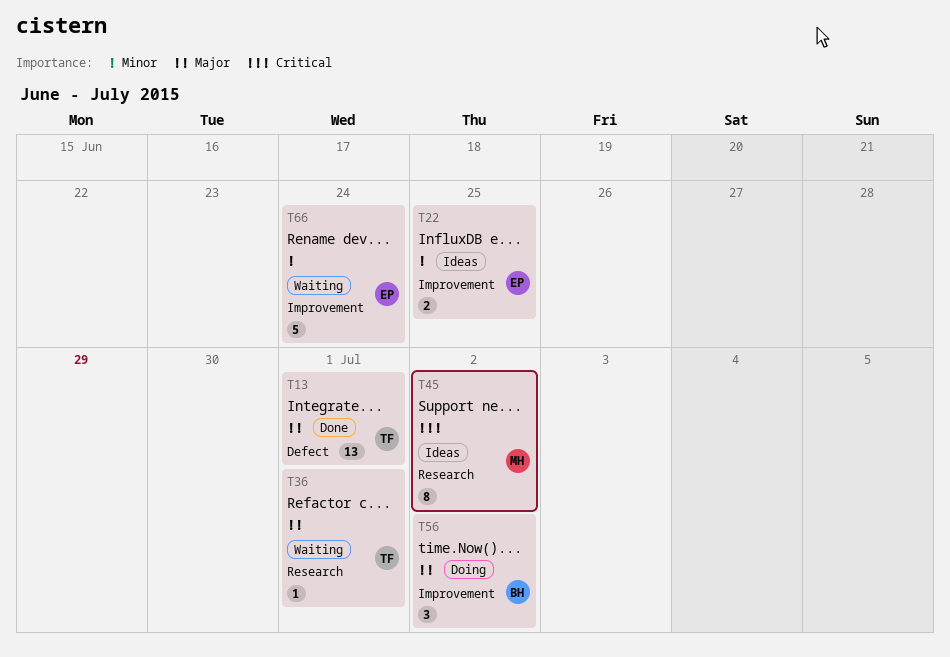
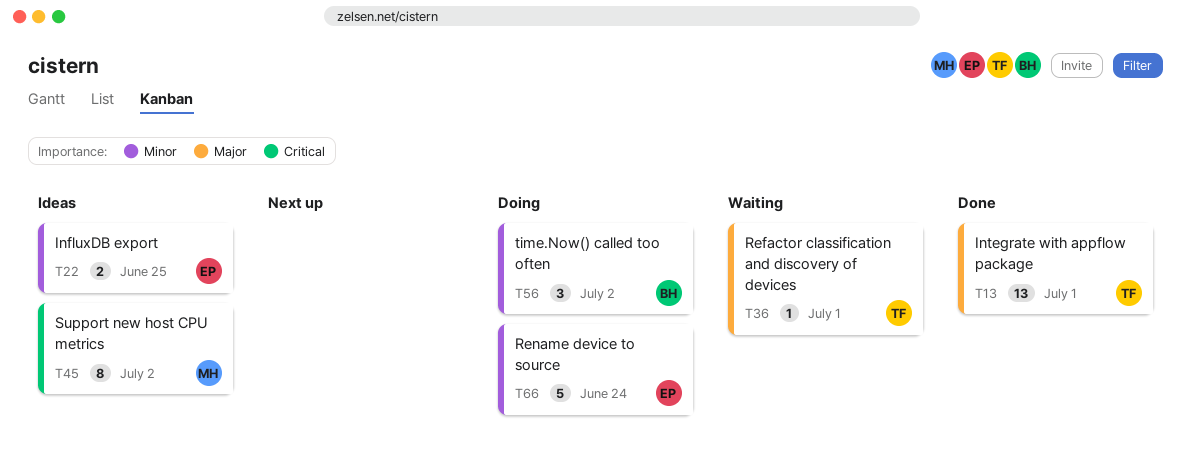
T56, priority: Major -> Minor
T66, status: Waiting -> Doing

